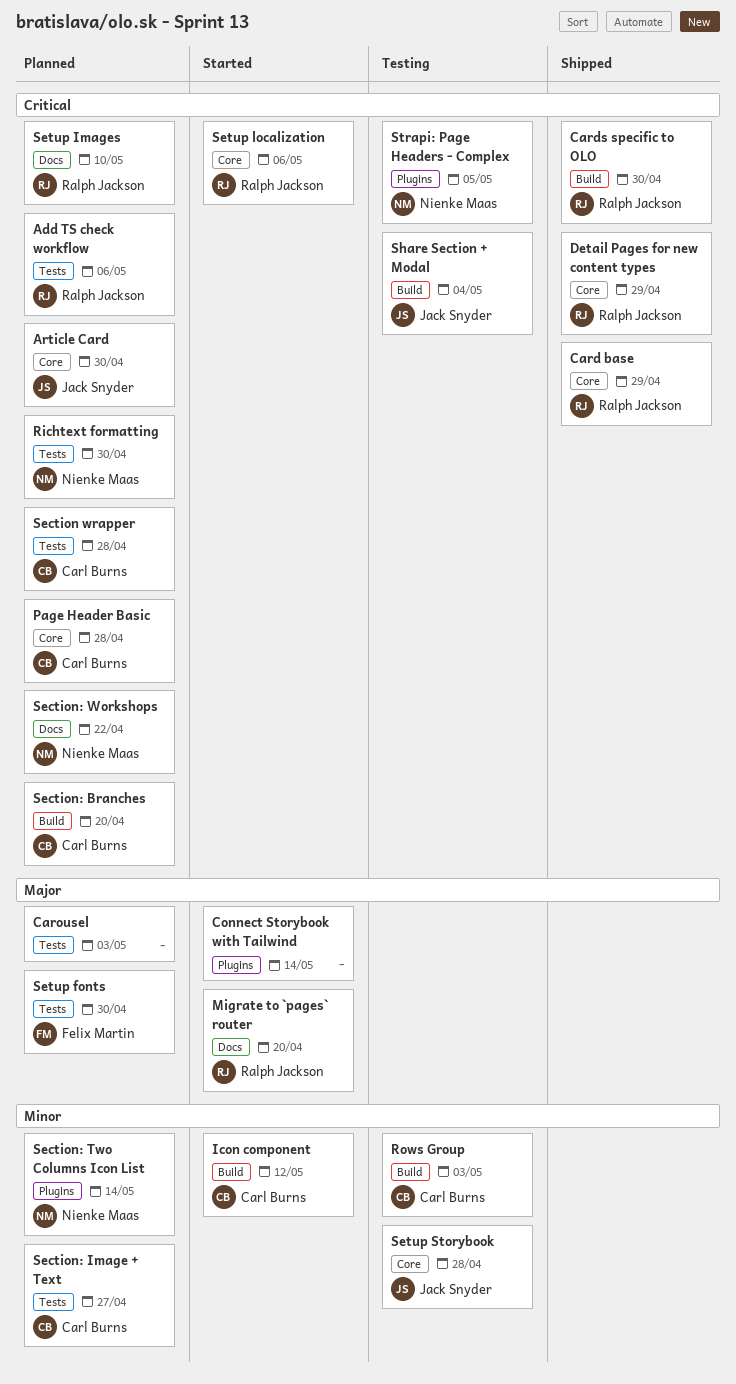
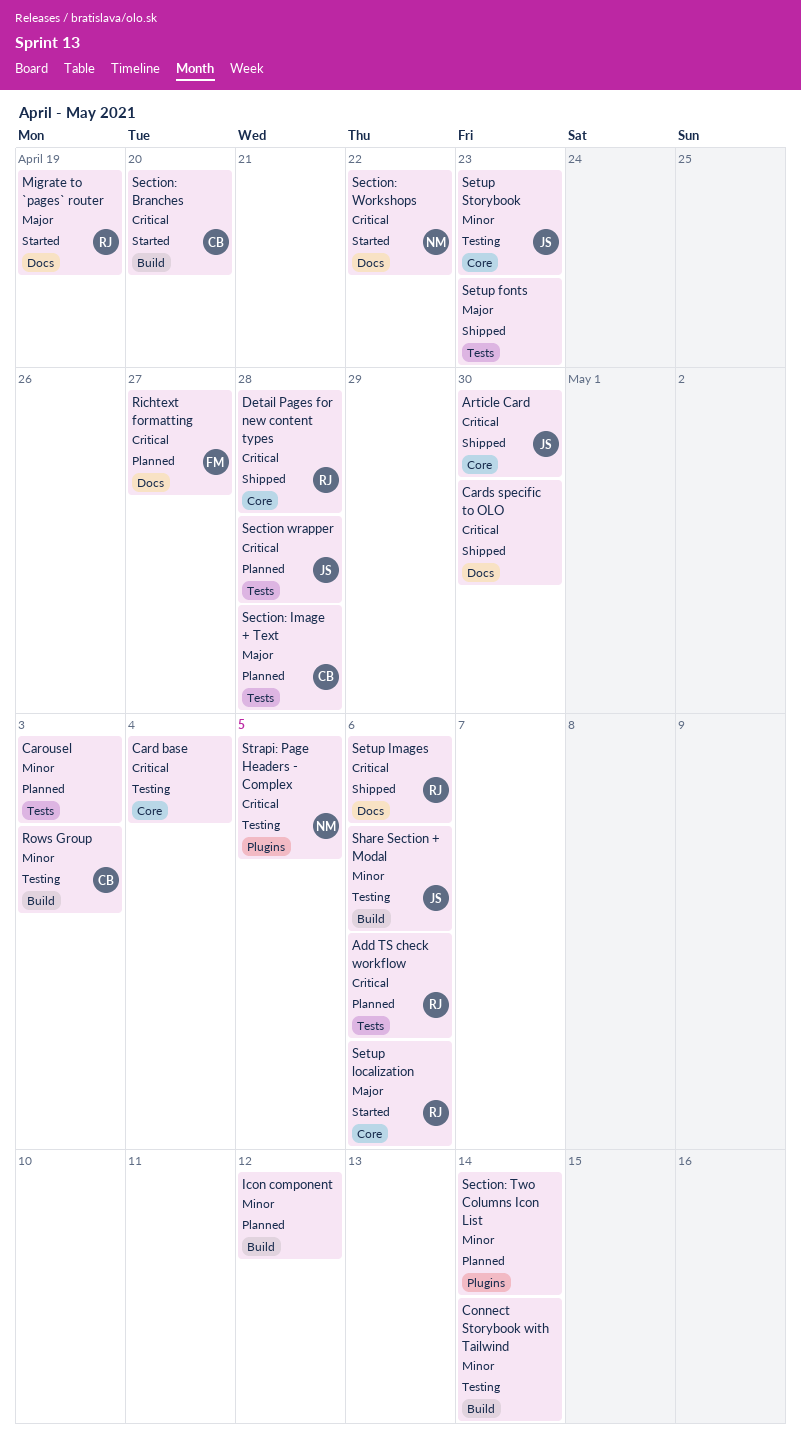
Article Card, status: Planned -> Shipped
Card base, status: Shipped -> Testing
Card base, owner: Ralph Jackson -> none
Card base, due: Apr 29 -> May 4
Cards specific to OLO, owner: Ralph Jackson -> none
Cards specific to OLO, label: Build -> Docs
Carousel, priority: Major -> Minor
Connect Storybook with Tailwind, status: Started -> Testing
Connect Storybook with Tailwind, priority: Major -> Minor
Connect Storybook with Tailwind, label: Plugins -> Build
Detail Pages for new content types, due: Apr 29 -> Apr 28
Icon component, status: Started -> Planned
Icon component, owner: Carl Burns -> none
Migrate to `pages` router, due: Apr 20 -> Apr 19
Page Header Basic: present -> none
Richtext formatting, owner: Nienke Maas -> Felix Martin
Richtext formatting, label: Tests -> Docs
Richtext formatting, due: Apr 30 -> Apr 27
Section wrapper, owner: Carl Burns -> Jack Snyder
Section: Branches, status: Planned -> Started
Section: Image + Text, priority: Minor -> Major
Section: Image + Text, due: Apr 27 -> Apr 28
Section: Two Columns Icon List, owner: Nienke Maas -> none
Section: Workshops, status: Planned -> Started
Setup fonts, status: Planned -> Shipped
Setup fonts, owner: Felix Martin -> none
Setup fonts, due: Apr 30 -> Apr 23
Setup Images, status: Planned -> Shipped
Setup Images, due: May 10 -> May 6
Setup localization, priority: Critical -> Major
Setup Storybook, due: Apr 28 -> Apr 23
Share Section + Modal, priority: Critical -> Minor
Share Section + Modal, due: May 4 -> May 6

